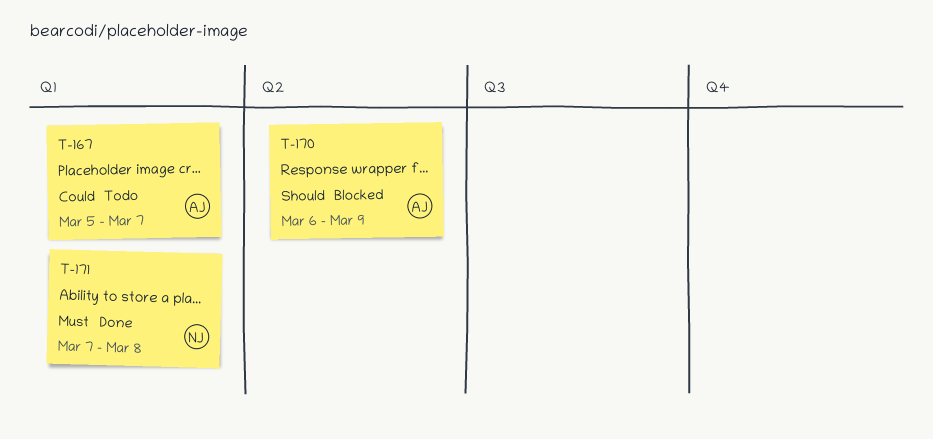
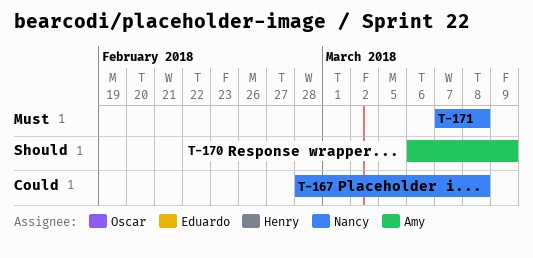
T-167, owner: Amy -> Nancy
T-167, start: Mar 5 -> Feb 28
T-167, due: Mar 7 -> Mar 8

